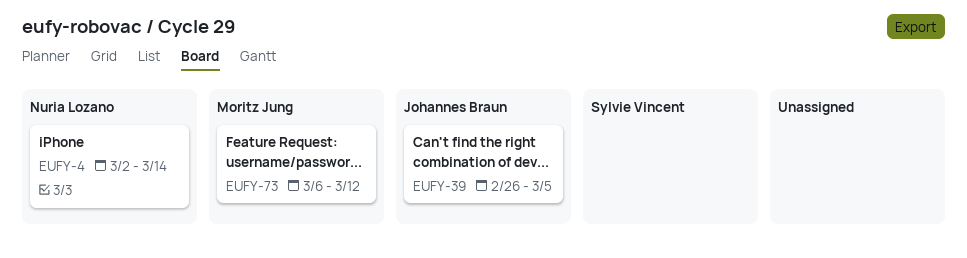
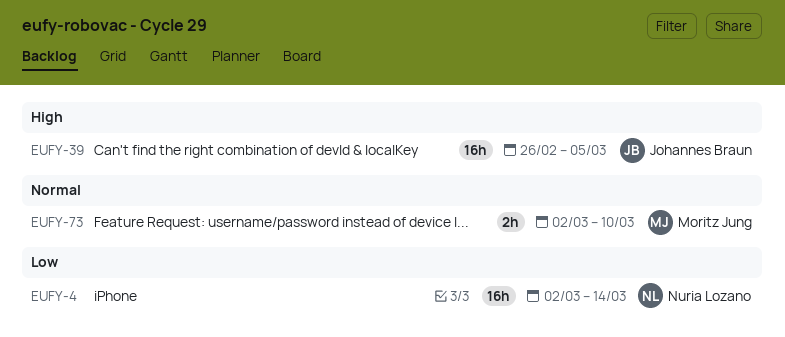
EUFY-73, start: Mar 6 -> Mar 2
EUFY-73, due: Mar 12 -> Mar 10

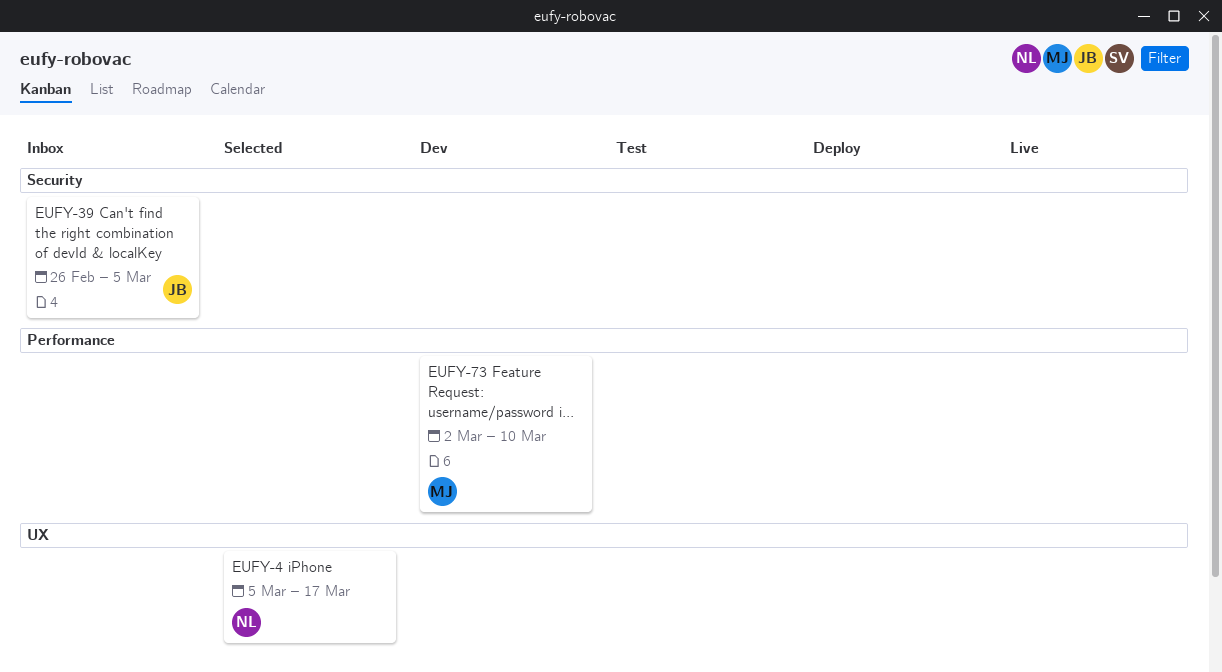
EUFY-4, start: Mar 2 -> Mar 5
EUFY-4, due: Mar 14 -> Mar 17

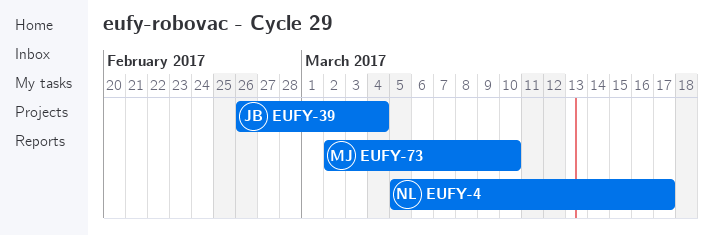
EUFY-39, due: Mar 5 -> Mar 4

